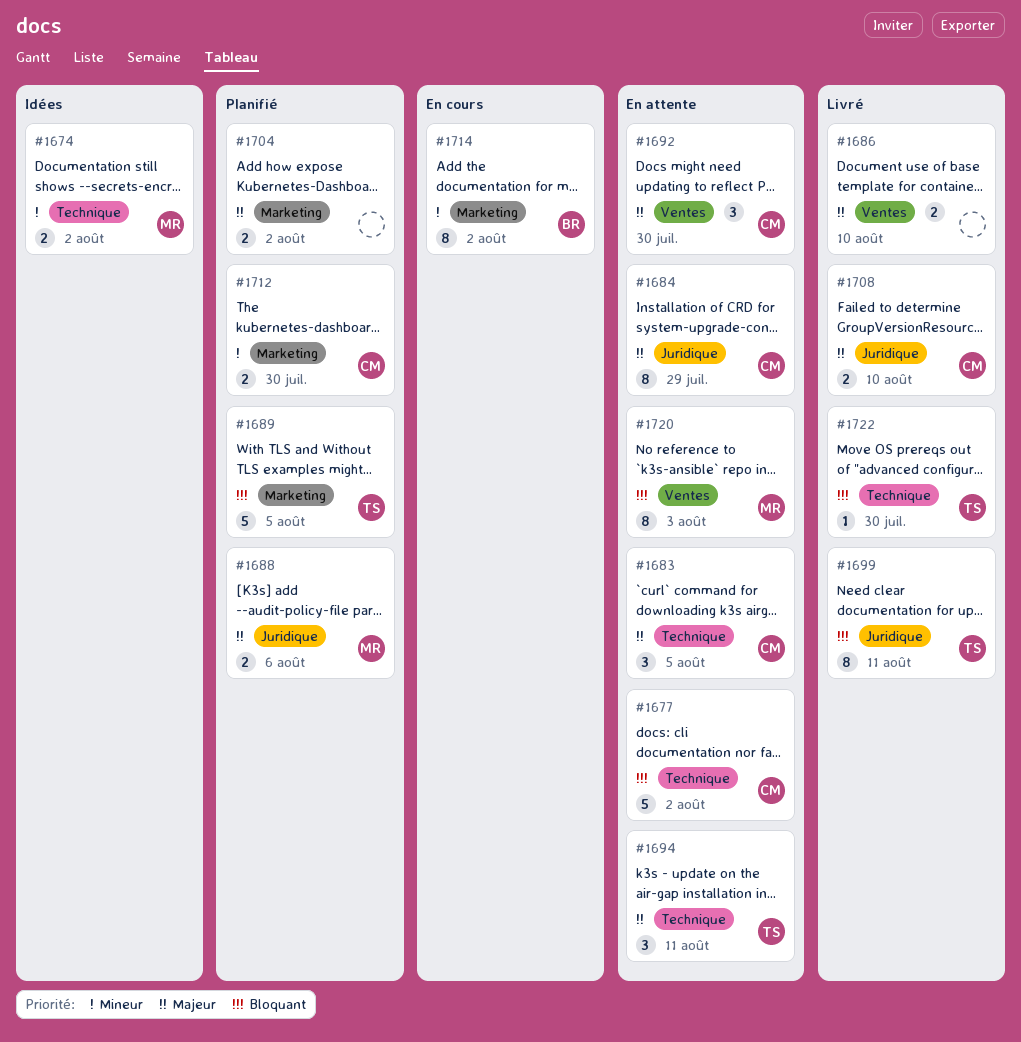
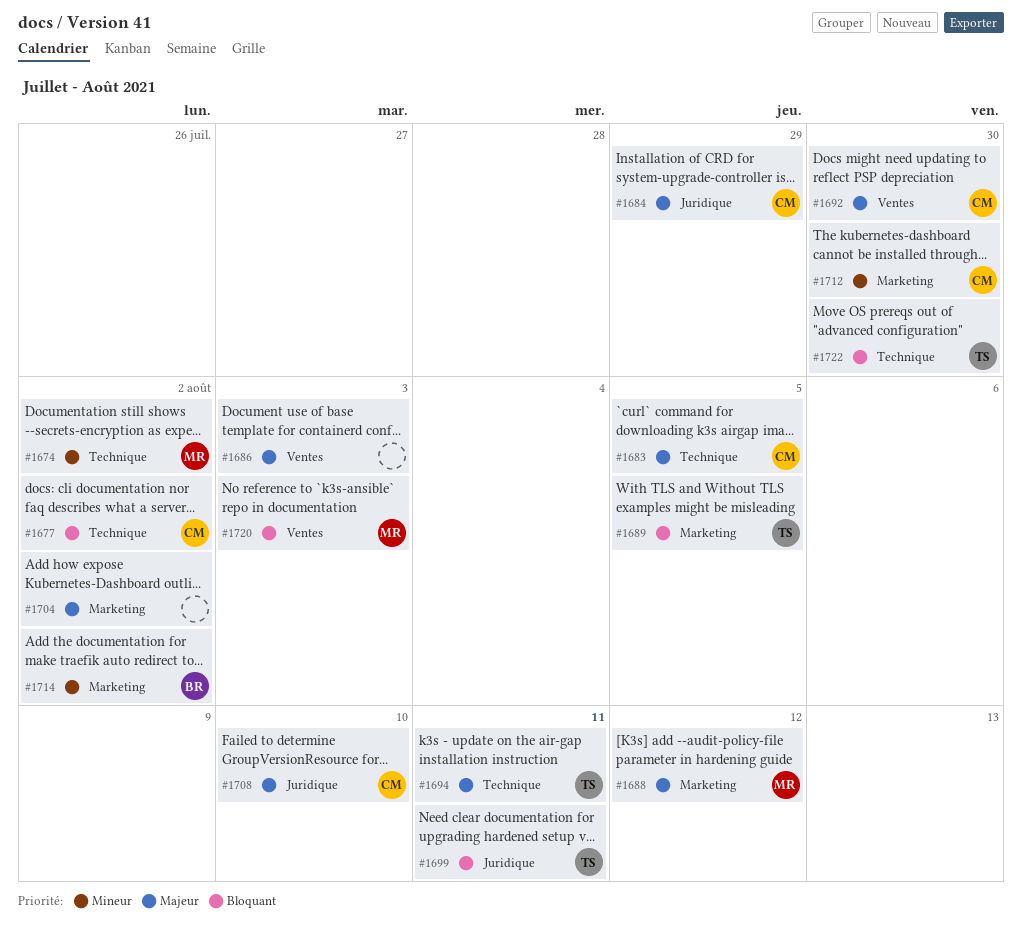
#1686, due: Aug 10 -> Aug 3
#1688, label: Juridique -> Marketing
#1688, due: Aug 6 -> Aug 12

